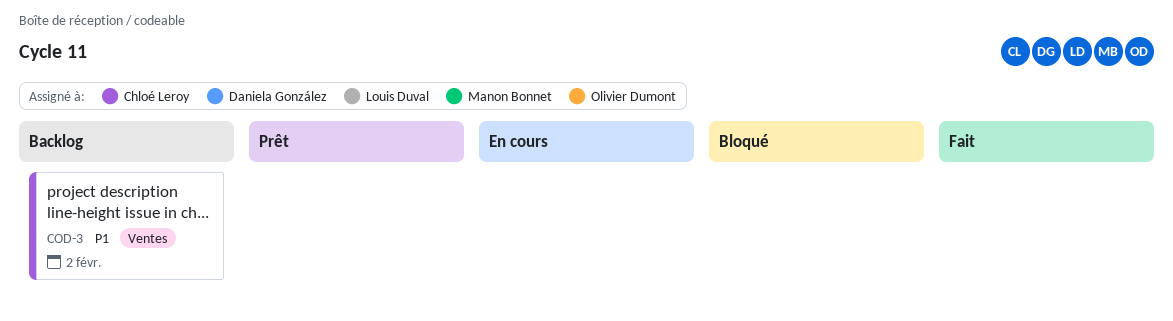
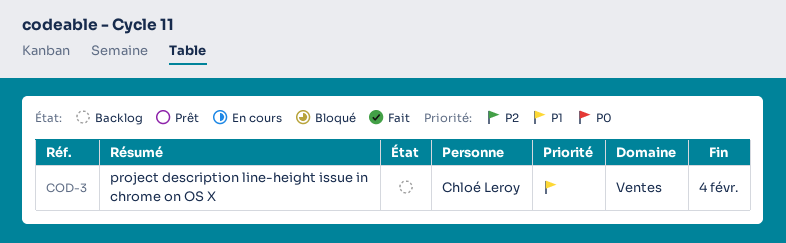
COD-3, due: Feb 2 -> Feb 4

